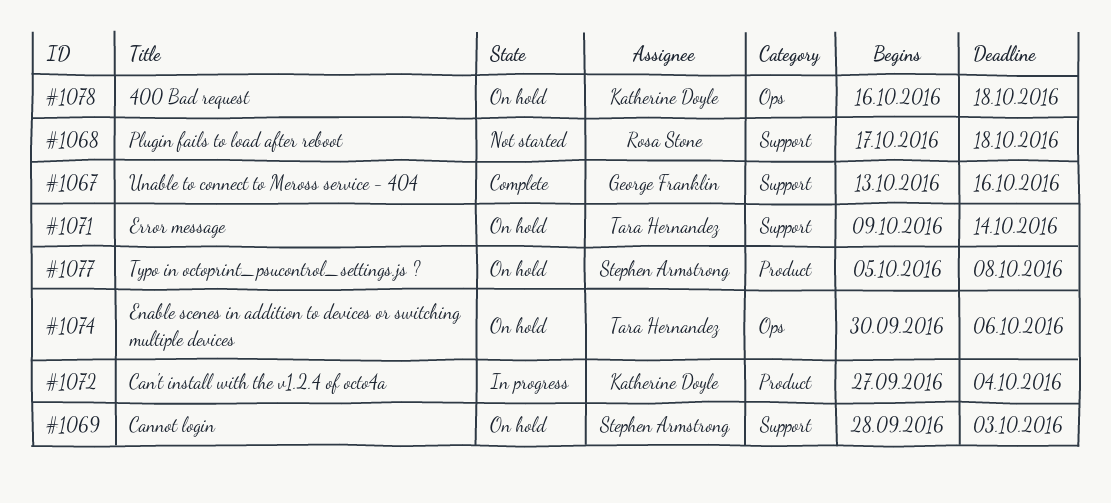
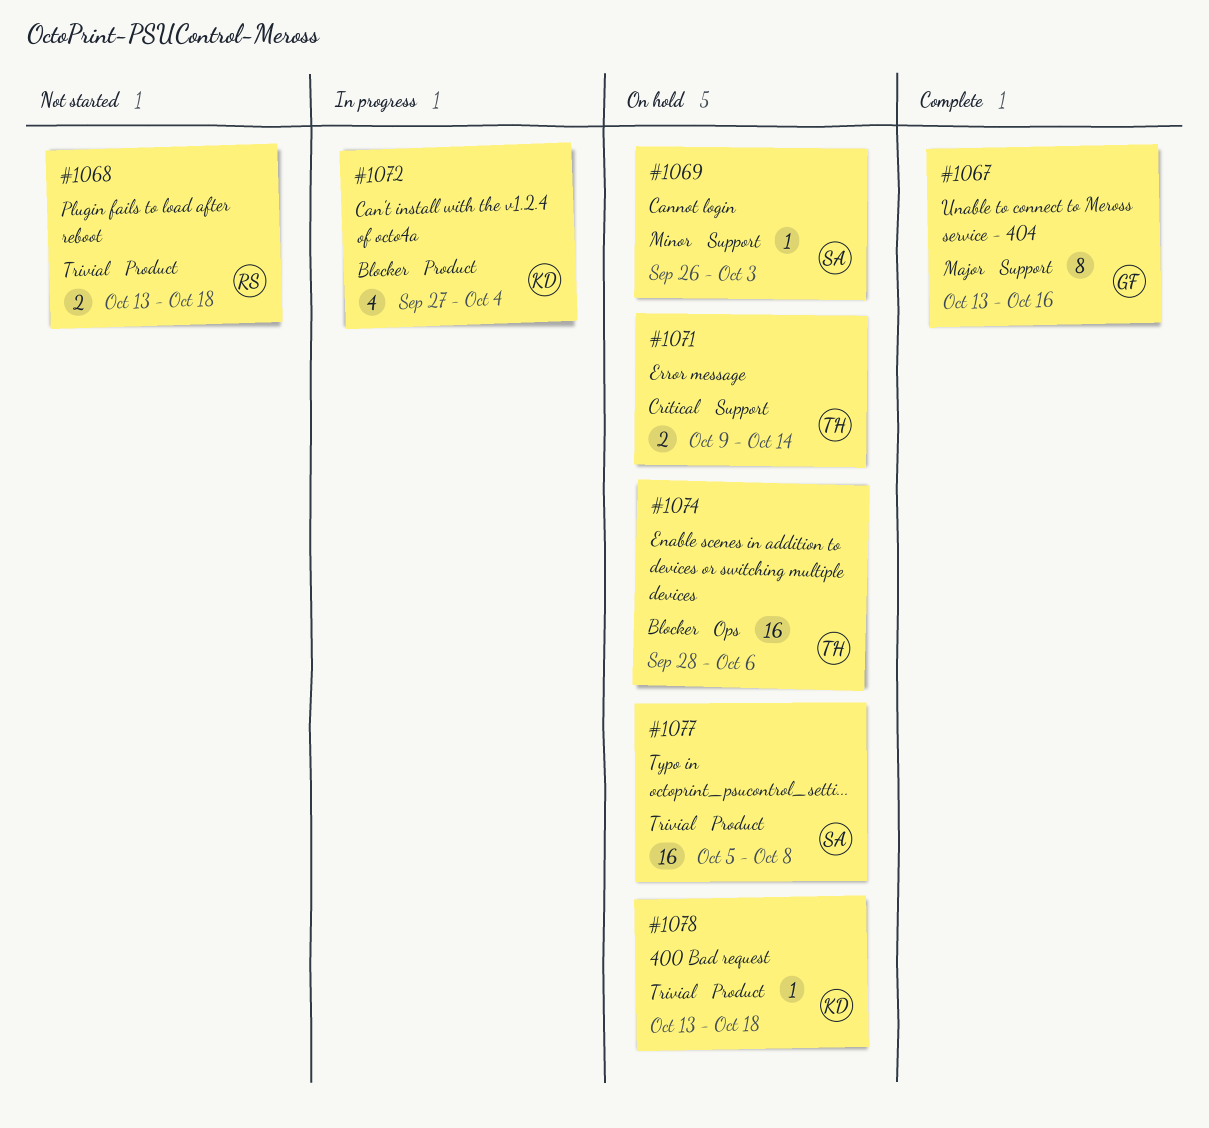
#1068, label: Support -> Product
#1068, start: Oct 17 -> Oct 13
#1069, start: Sep 28 -> Sep 26
#1074, start: Sep 30 -> Sep 28
#1078, label: Ops -> Product
#1078, start: Oct 16 -> Oct 13

